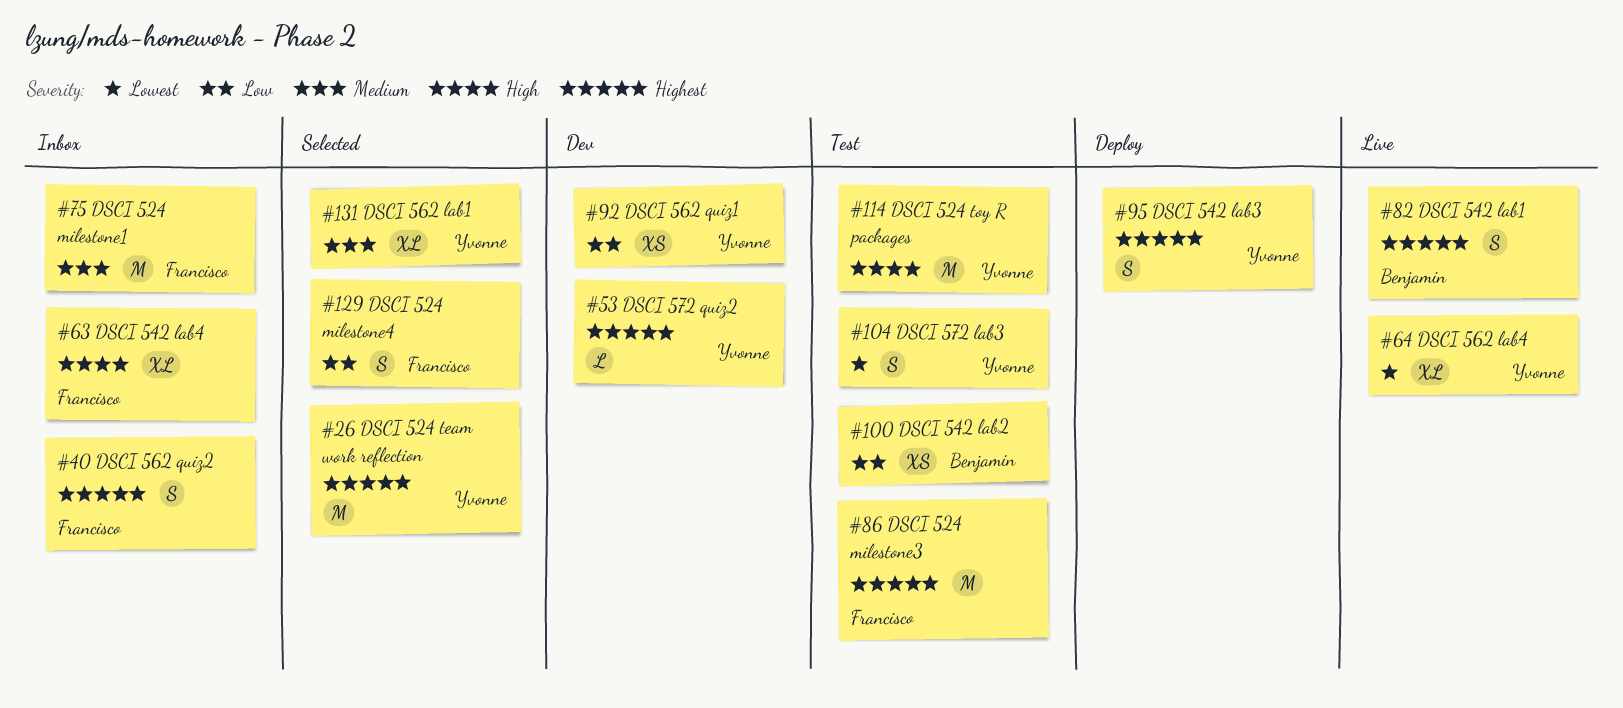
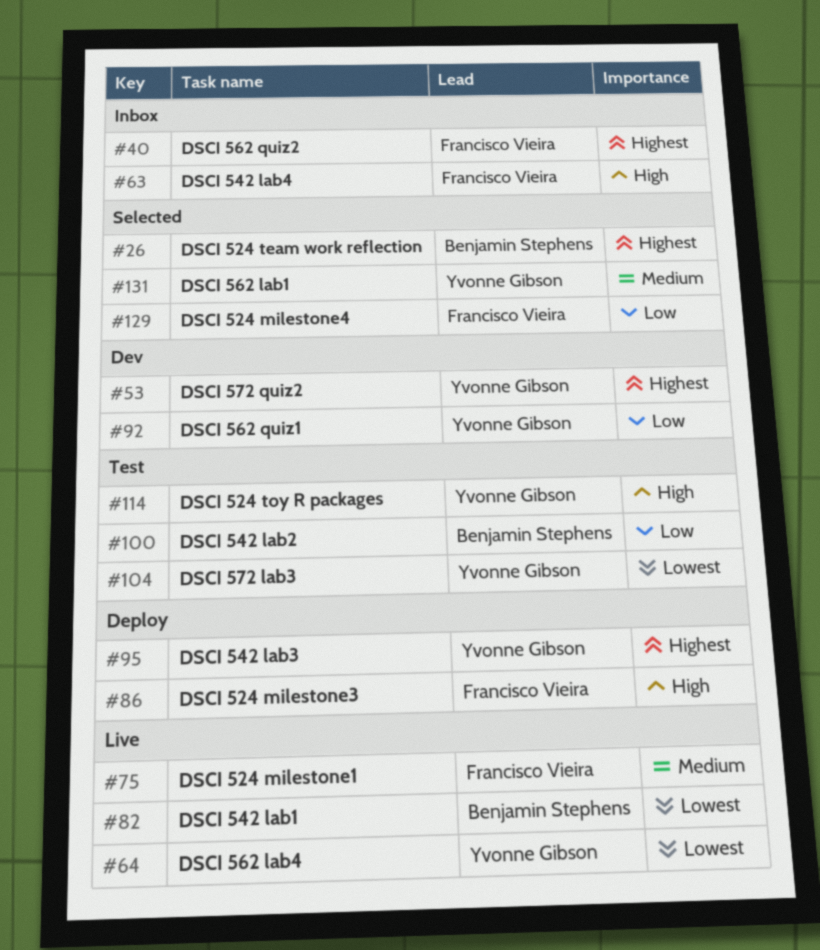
#26, owner: Yvonne Gibson -> Benjamin Stephens
#75, status: Inbox -> Live
#82, priority: Highest -> Lowest
#86, status: Test -> Deploy
#86, priority: Highest -> High

